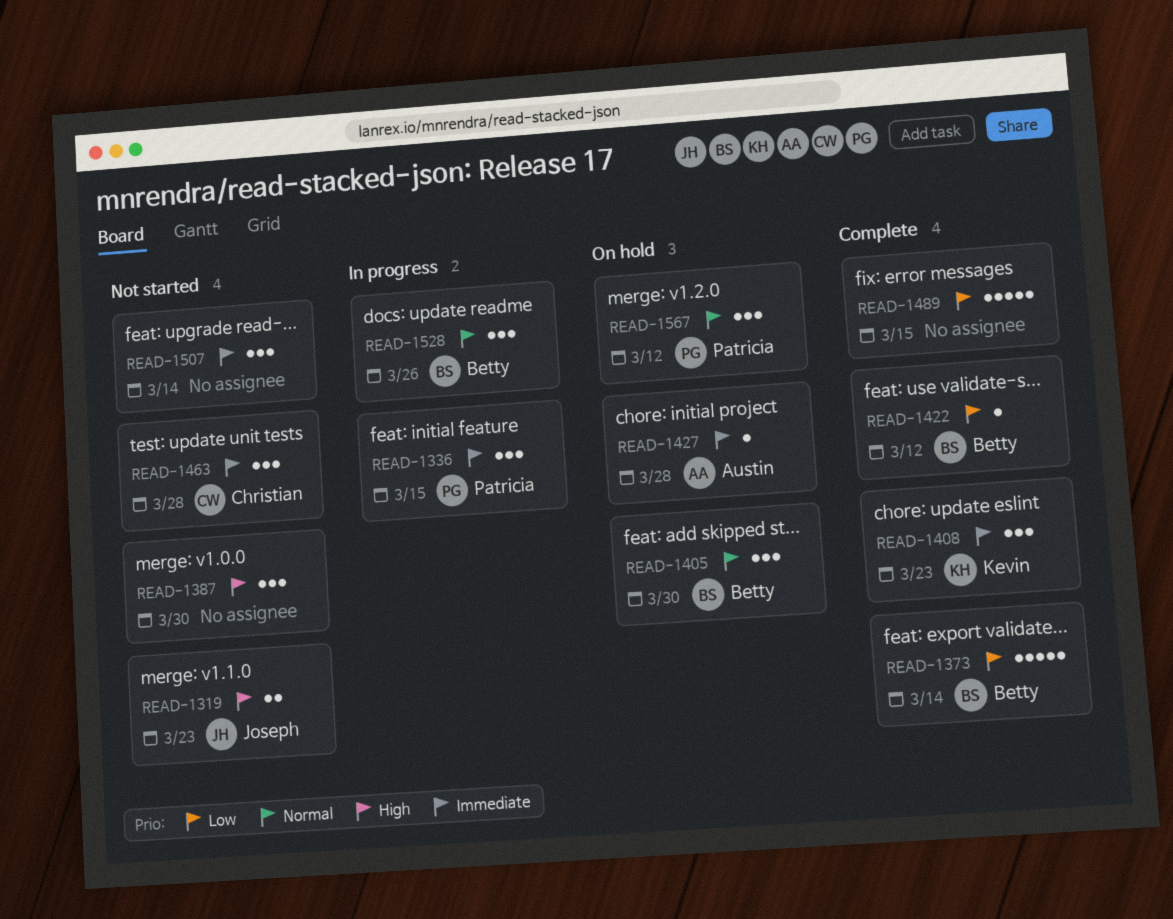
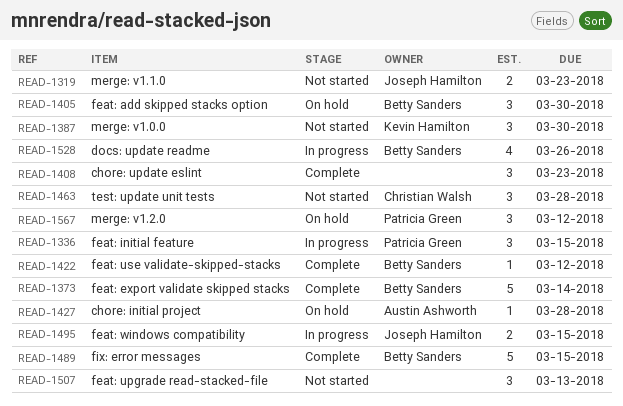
READ-1387, owner: none -> Kevin Hamilton
READ-1408, owner: Kevin Hamilton -> none
READ-1489, owner: none -> Betty Sanders
READ-1495: none -> present
READ-1507, due: Mar 14 -> Mar 13
READ-1528, estimate: 3 -> 4

